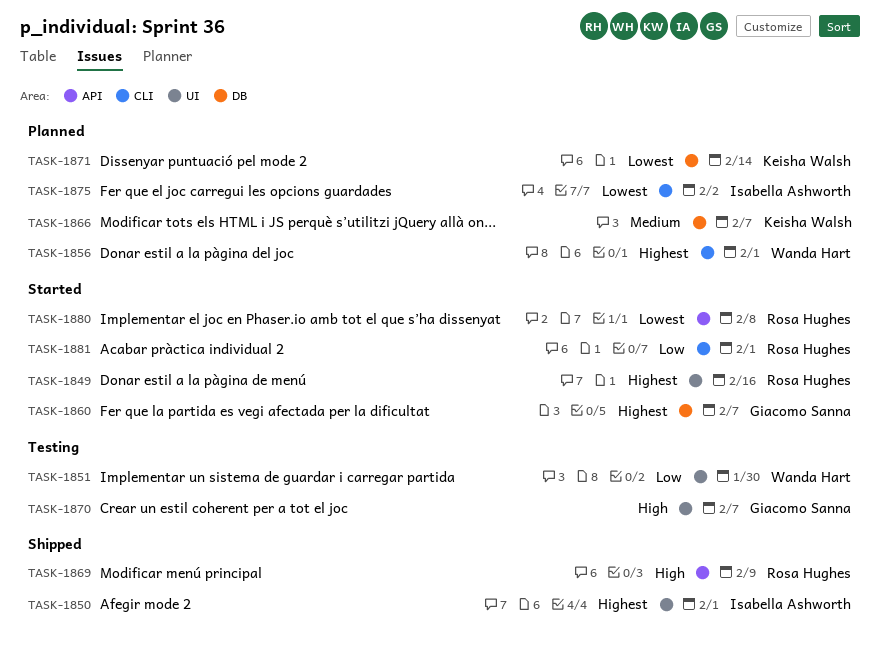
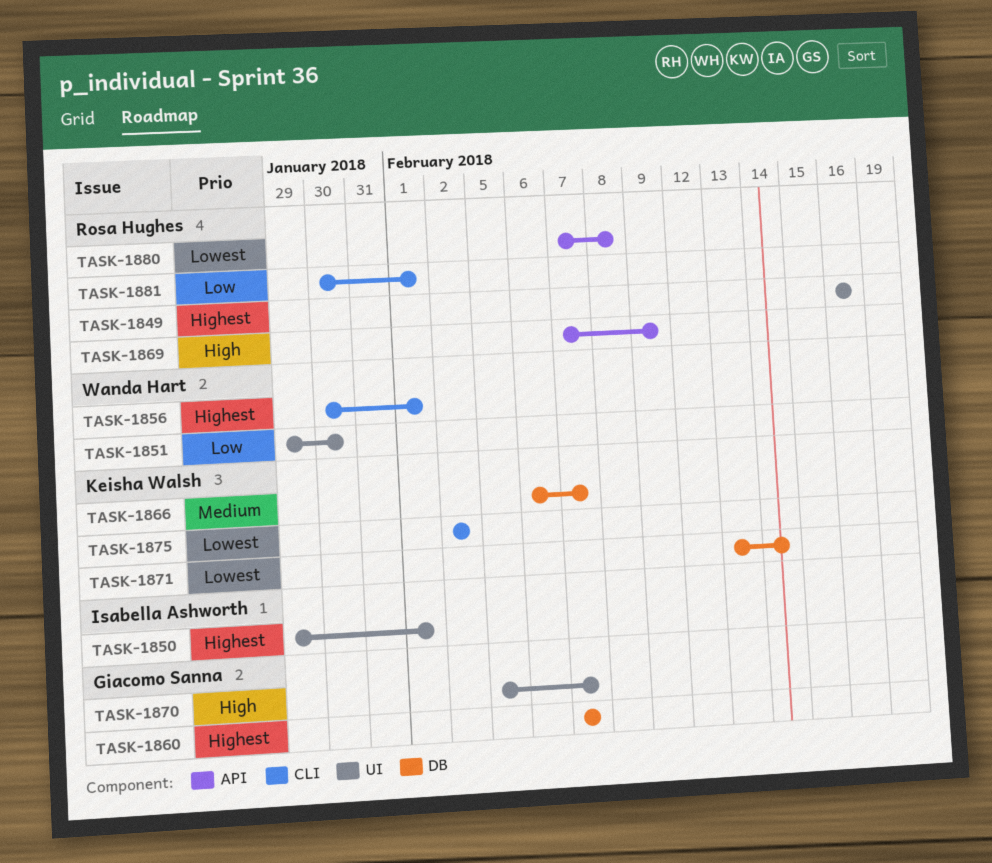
TASK-1875, owner: Isabella Ashworth -> Keisha Walsh

